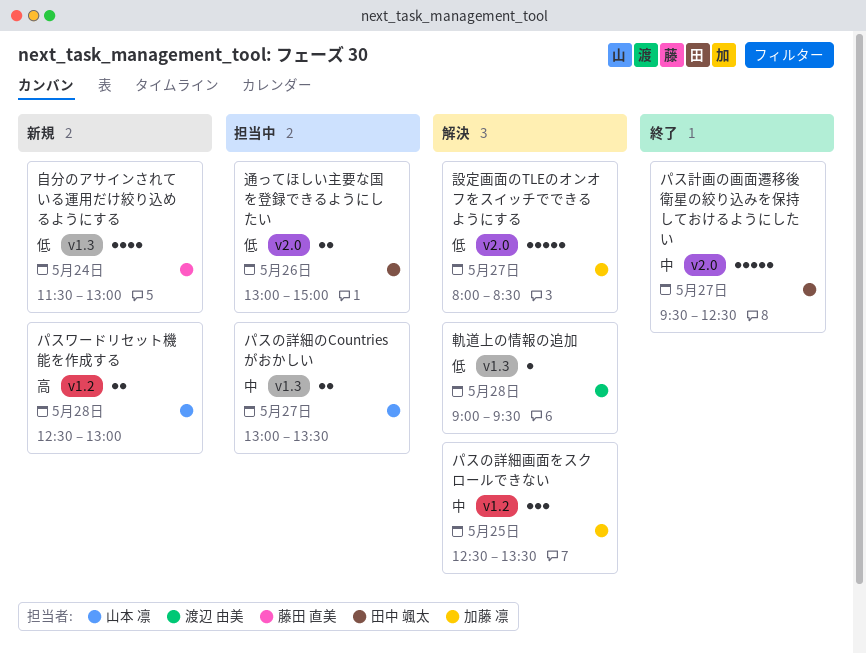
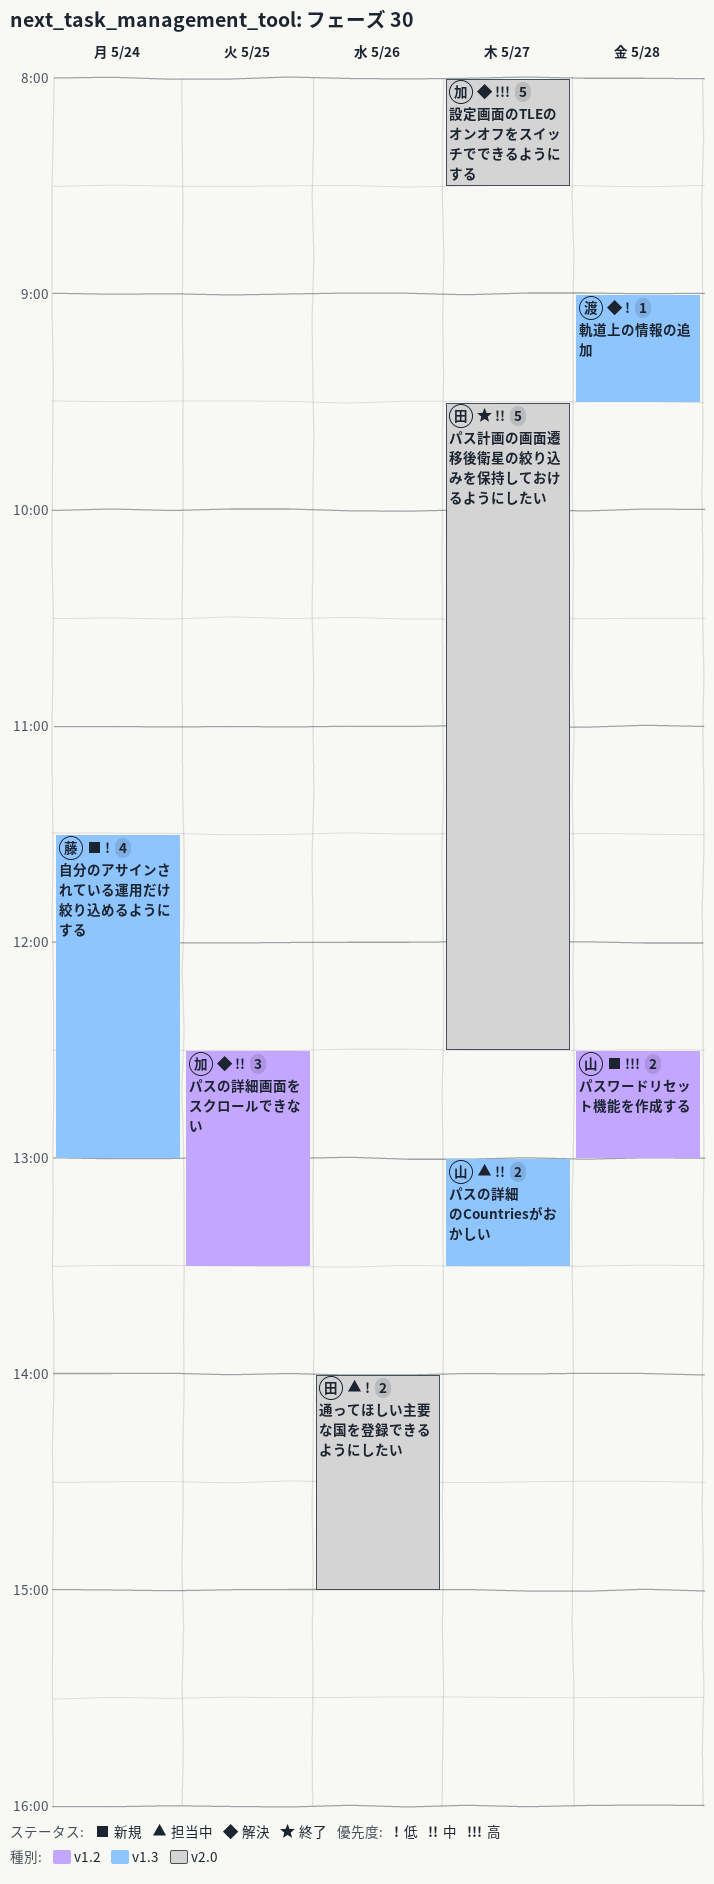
設定画面のTLEのオンオフをスイッチでできるようにする, priority: 低 -> 高
通ってほしい主要な国を登録できるようにしたい, begins: 13:00 -> 14:00

